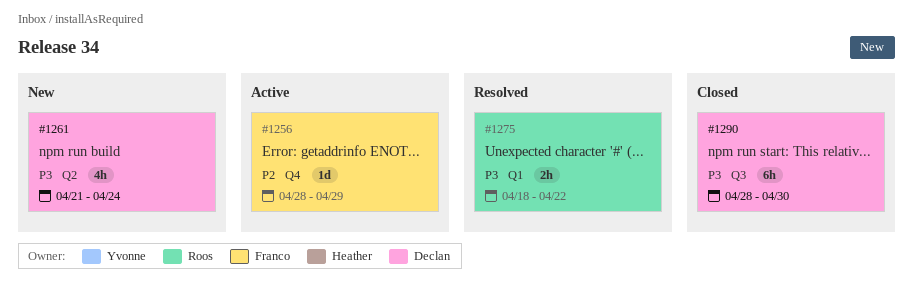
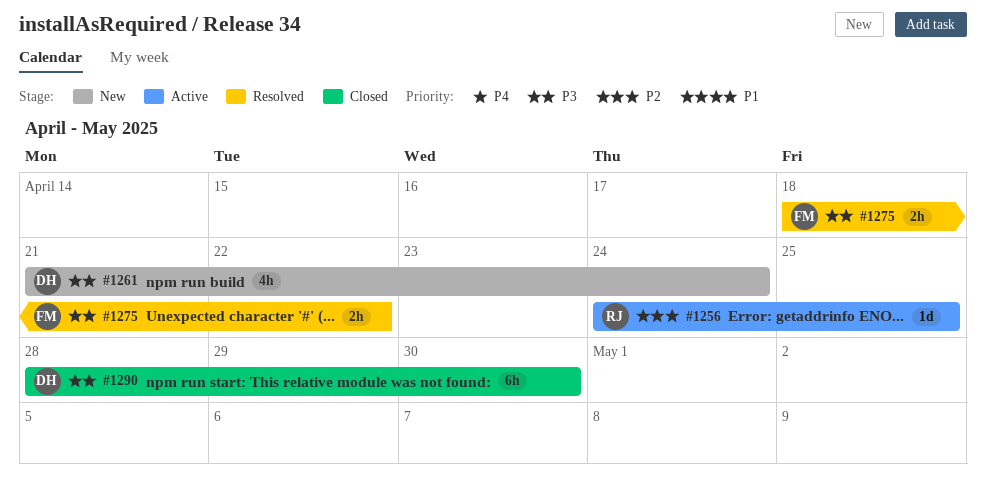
#1256, owner: Franco -> Roos
#1256, start: Apr 28 -> Apr 24
#1256, due: Apr 29 -> Apr 25
#1275, owner: Roos -> Franco

